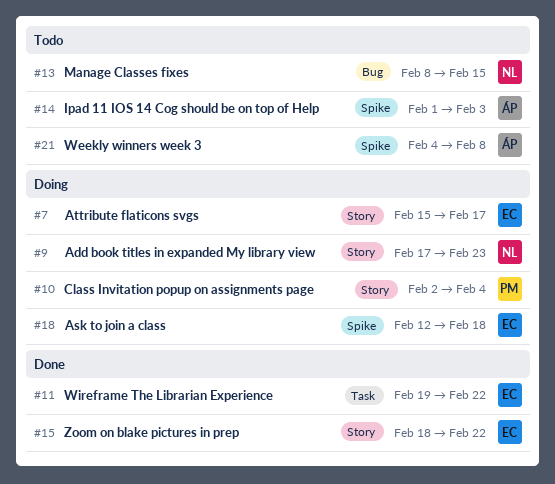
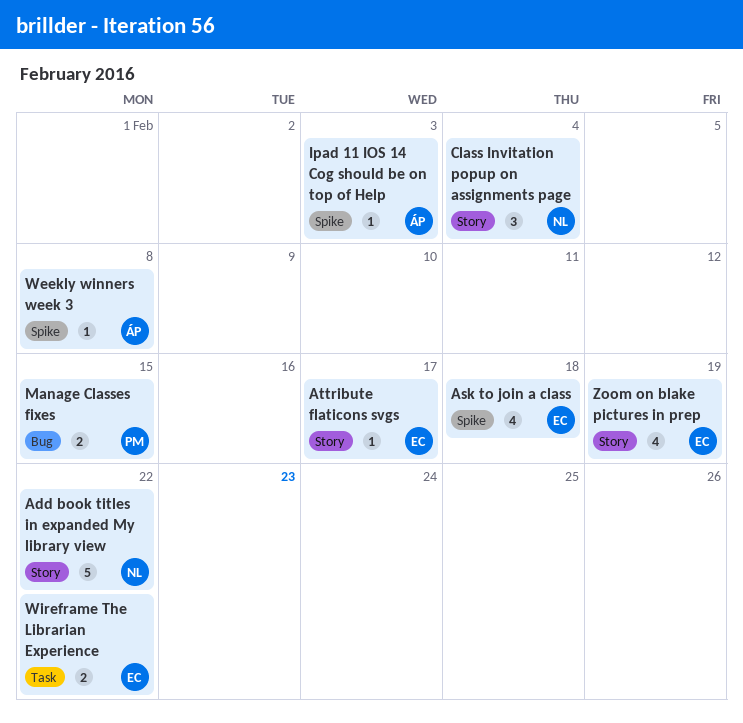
Add book titles in expanded My library view, due: Feb 23 -> Feb 22
Class Invitation popup on assignments page, owner: PM -> NL
Manage Classes fixes, owner: NL -> PM
Zoom on blake pictures in prep, due: Feb 22 -> Feb 19

